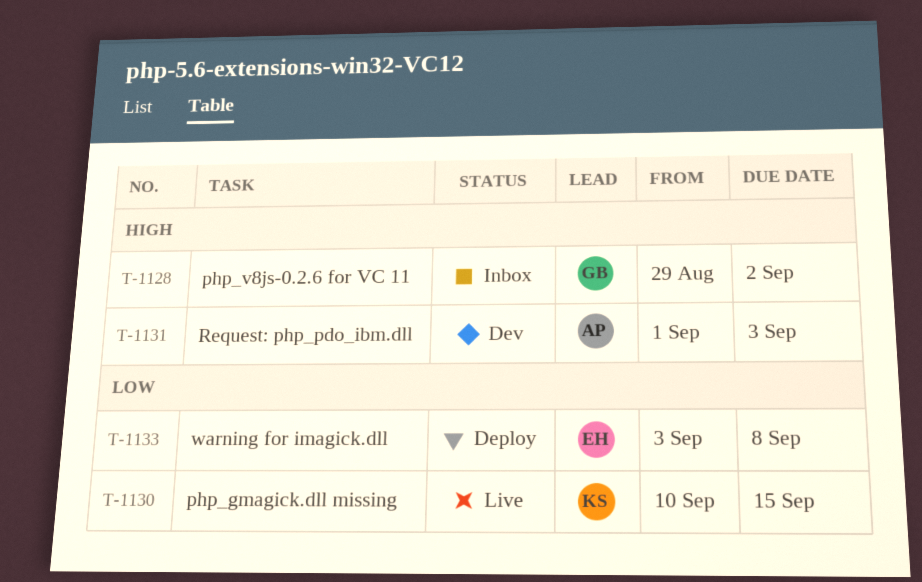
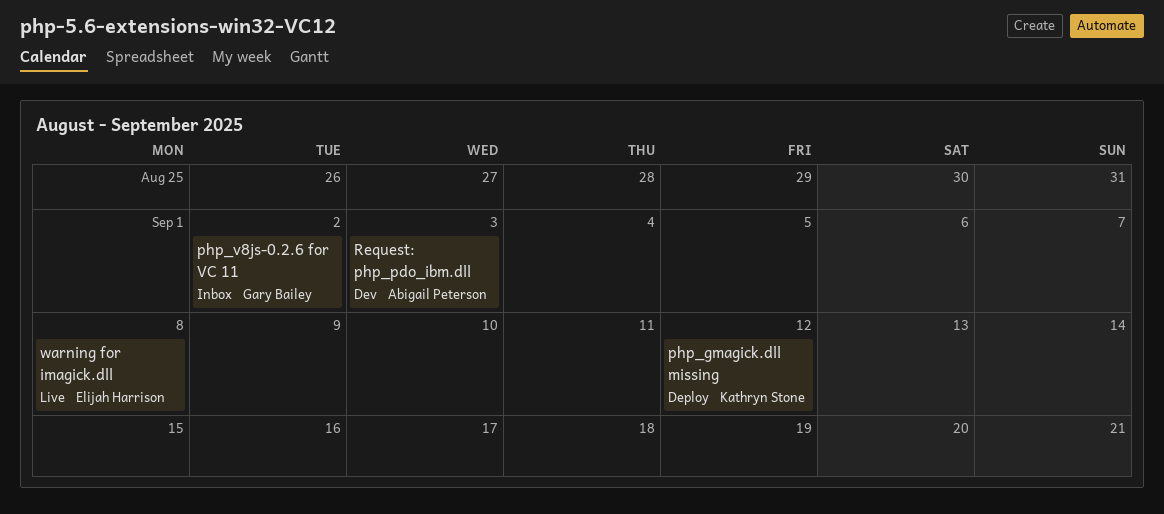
php_gmagick.dll missing, status: Live -> Deploy
php_gmagick.dll missing, due: Sep 15 -> Sep 12
warning for imagick.dll, status: Deploy -> Live

